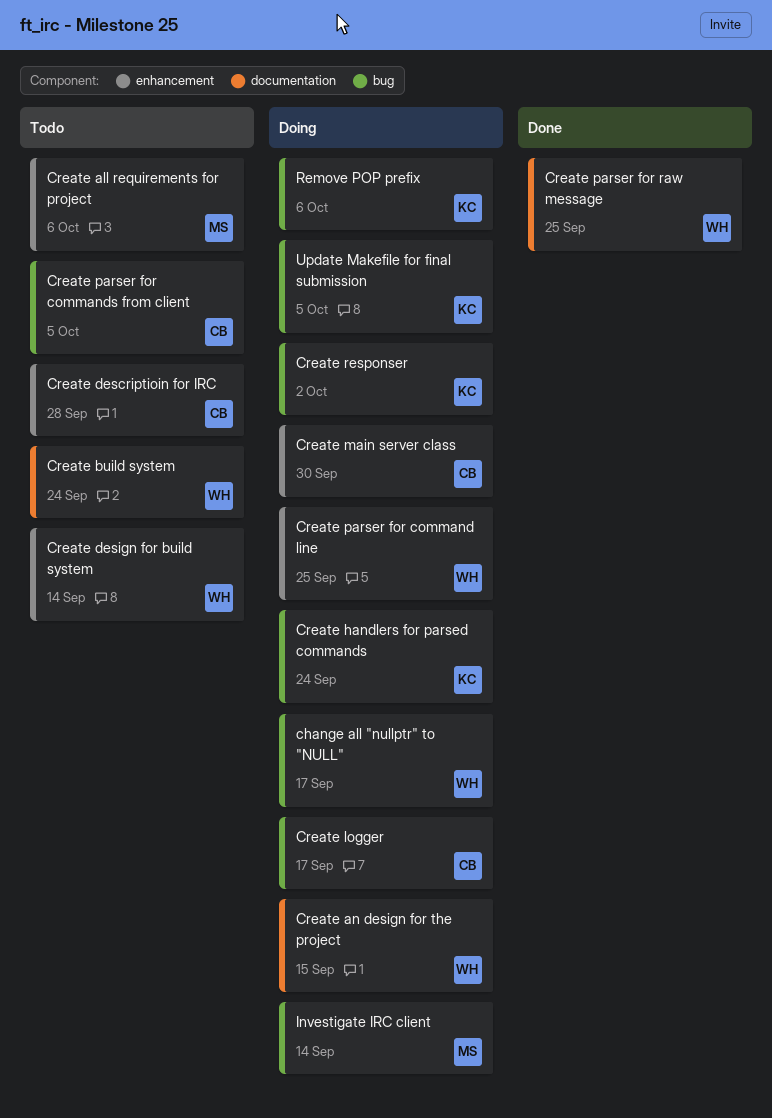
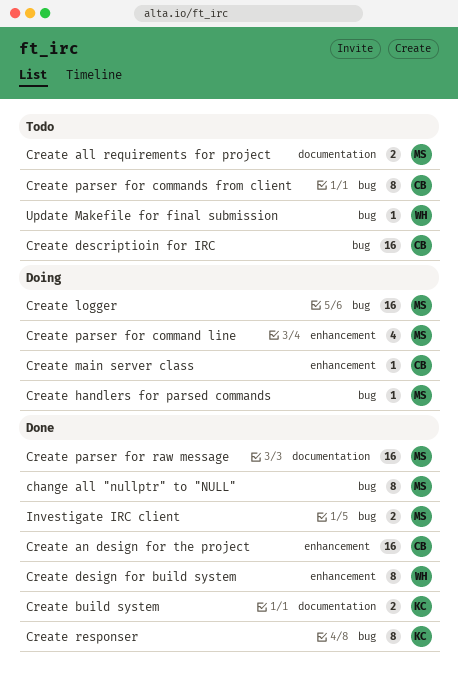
change all "nullptr" to "NULL", status: Doing -> Done
change all "nullptr" to "NULL", owner: WH -> MS
Create all requirements for project, label: enhancement -> documentation
Create an design for the project, status: Doing -> Done
Create an design for the project, owner: WH -> CB
Create an design for the project, label: documentation -> enhancement
Create build system, status: Todo -> Done
Create build system, owner: WH -> KC
Create descriptioin for IRC, label: enhancement -> bug
Create design for build system, status: Todo -> Done
Create handlers for parsed commands, owner: KC -> MS
Create logger, owner: CB -> MS
Create parser for command line, owner: WH -> MS
Create parser for raw message, owner: WH -> MS
Create responser, status: Doing -> Done
Investigate IRC client, status: Doing -> Done
Remove POP prefix: present -> none
Update Makefile for final submission, status: Doing -> Todo
Update Makefile for final submission, owner: KC -> WH

